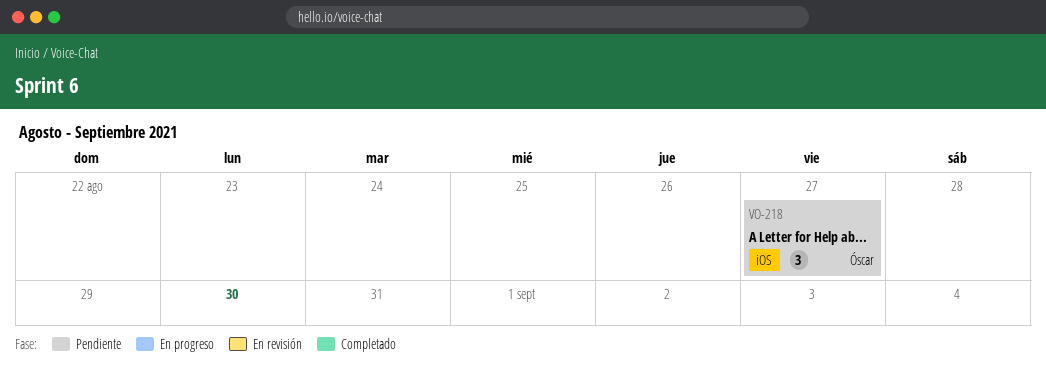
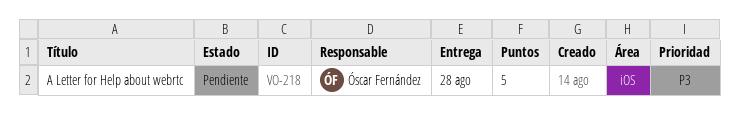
VO-218, estimate: 3 -> 5
VO-218, due: Aug 27 -> Aug 28

